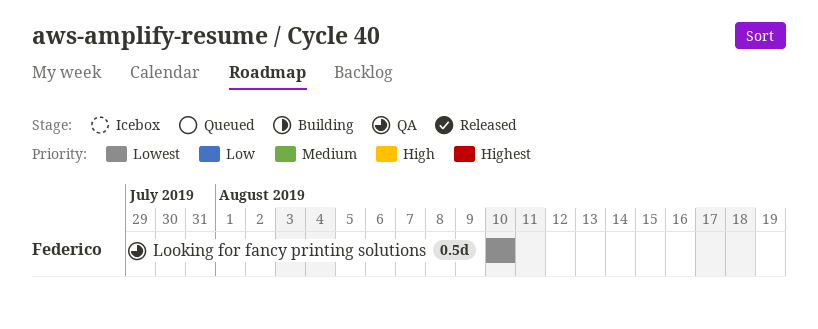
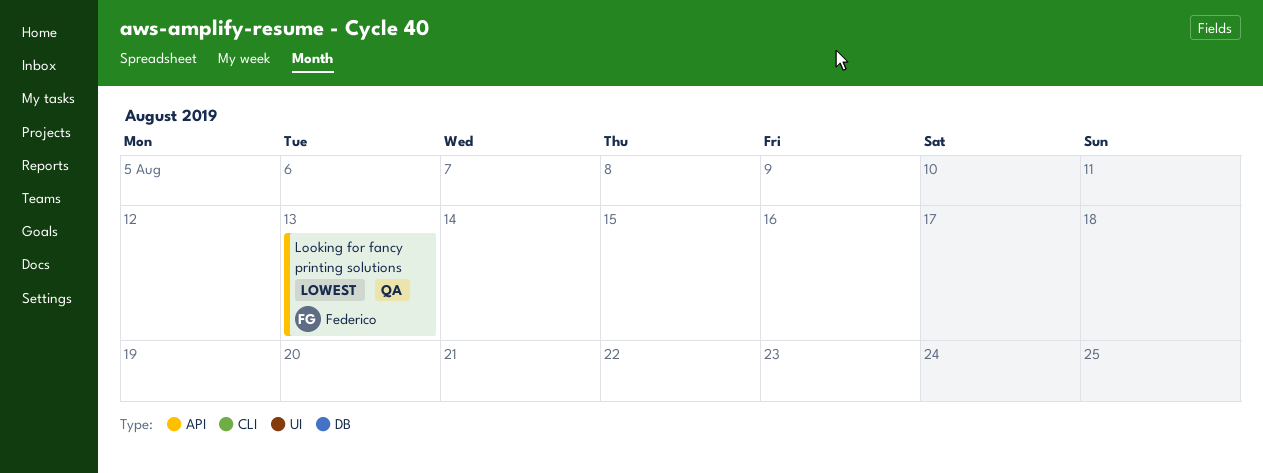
Looking for fancy printing solutions, due: Aug 10 -> Aug 13

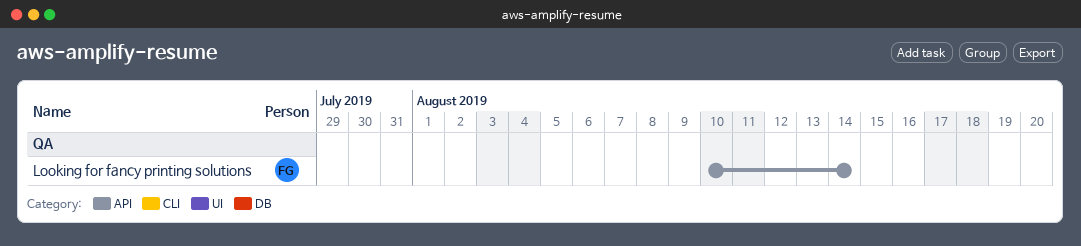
Looking for fancy printing solutions, due: Aug 13 -> Aug 14

